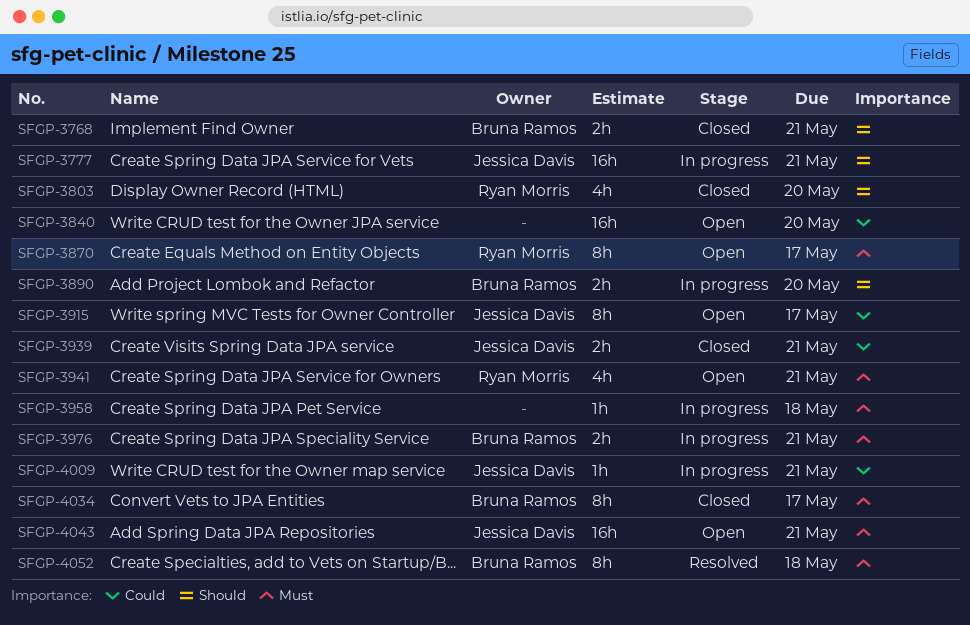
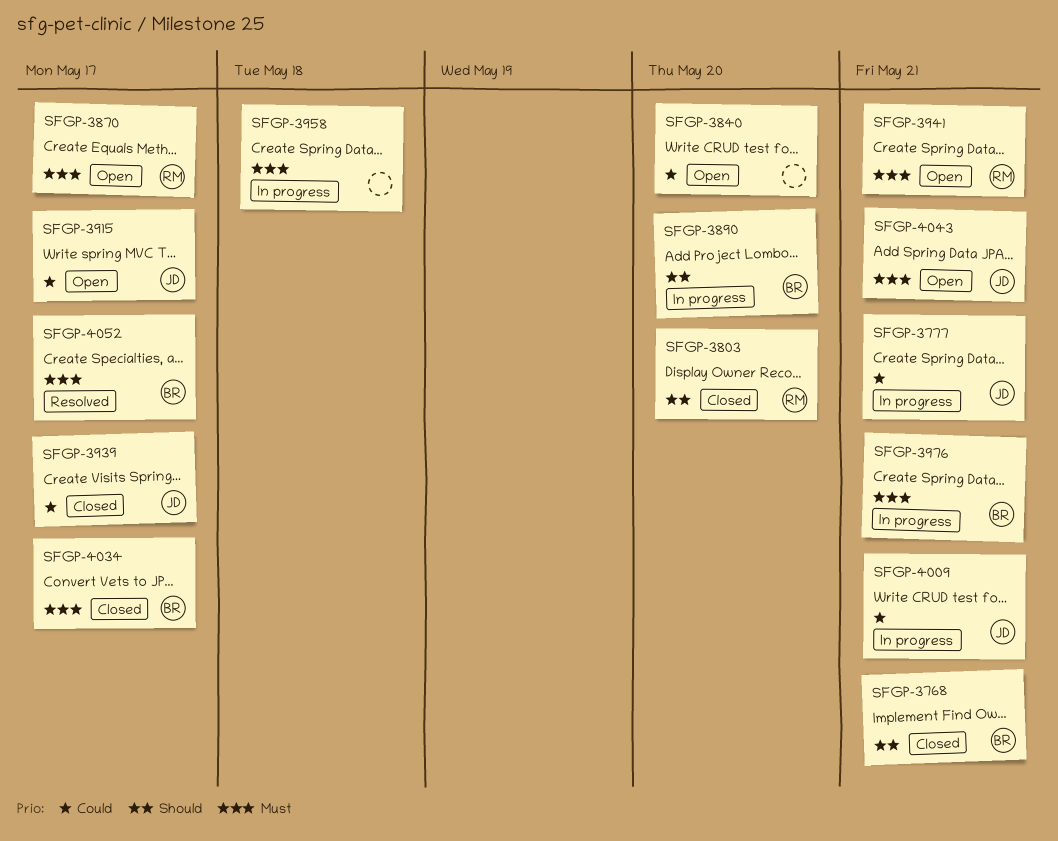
SFGP-3777, priority: Should -> Could
SFGP-3939, due: May 21 -> May 17
SFGP-4052, due: May 18 -> May 17

